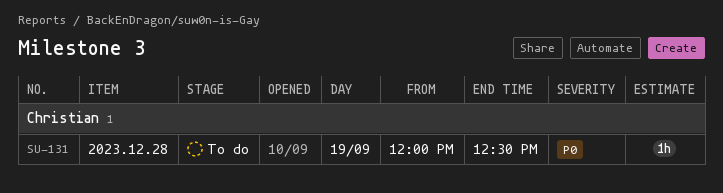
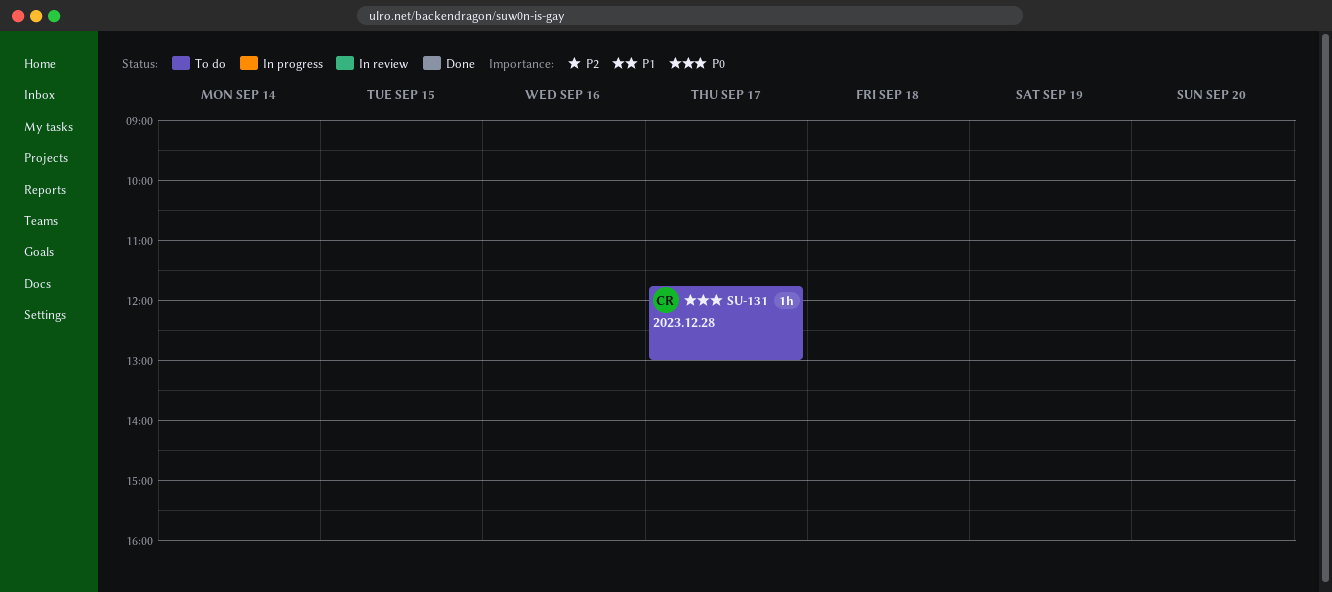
SU-131, day: Sep 19 -> Sep 17
SU-131, begins: 12:00 -> 11:45
SU-131, ends: 12:30 -> 13:00

